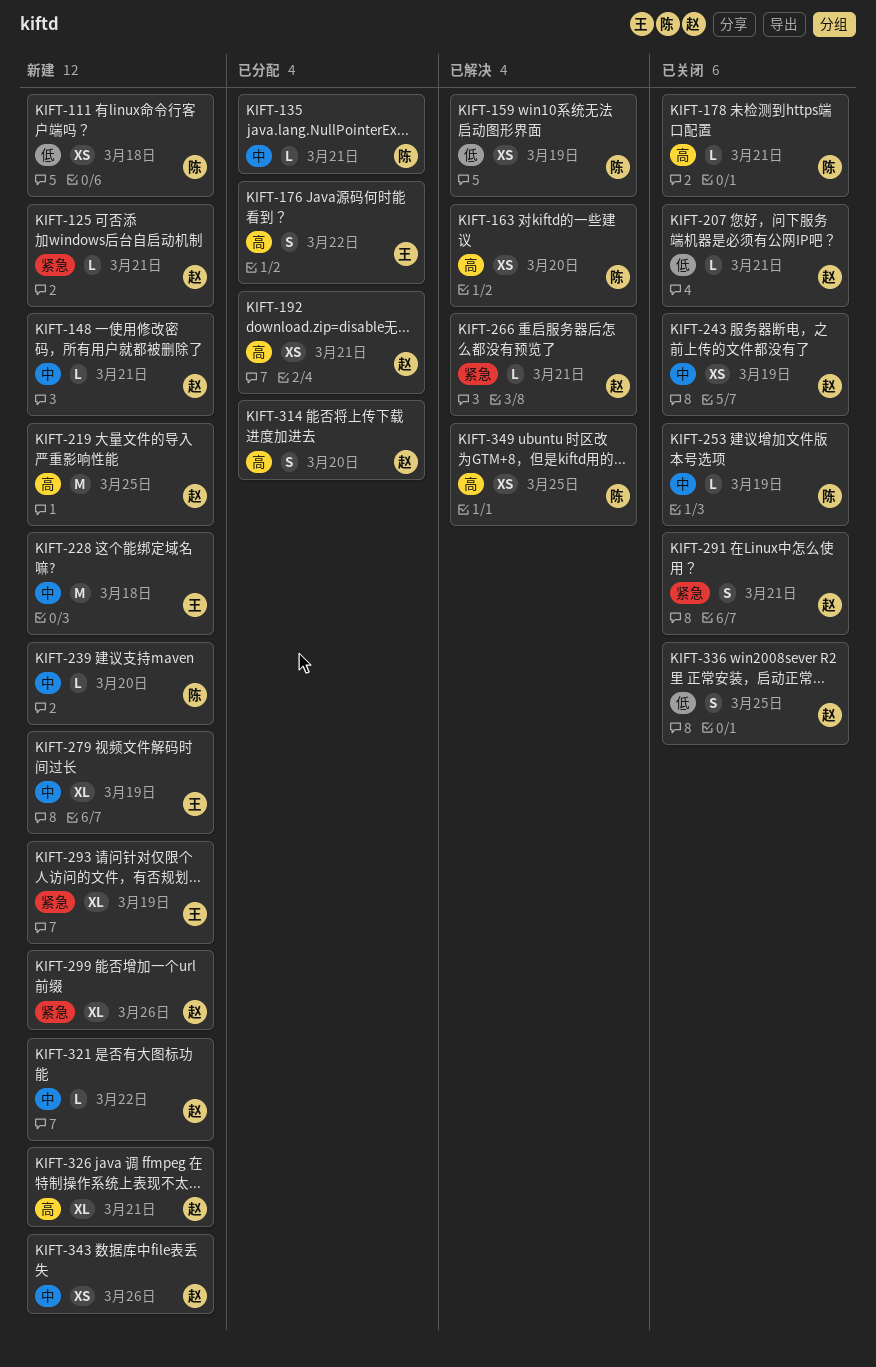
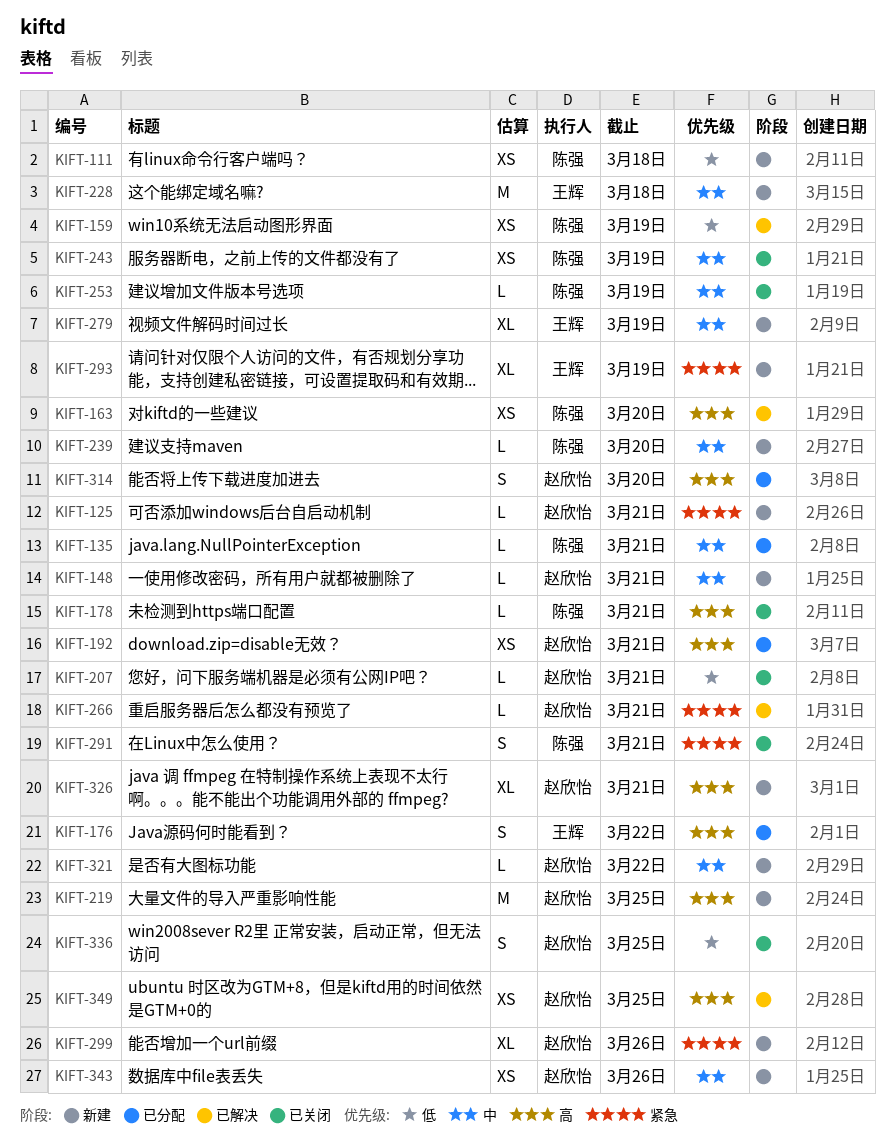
KIFT-243, owner: 赵欣怡 -> 陈强
KIFT-291, owner: 赵欣怡 -> 陈强
KIFT-349, owner: 陈强 -> 赵欣怡

